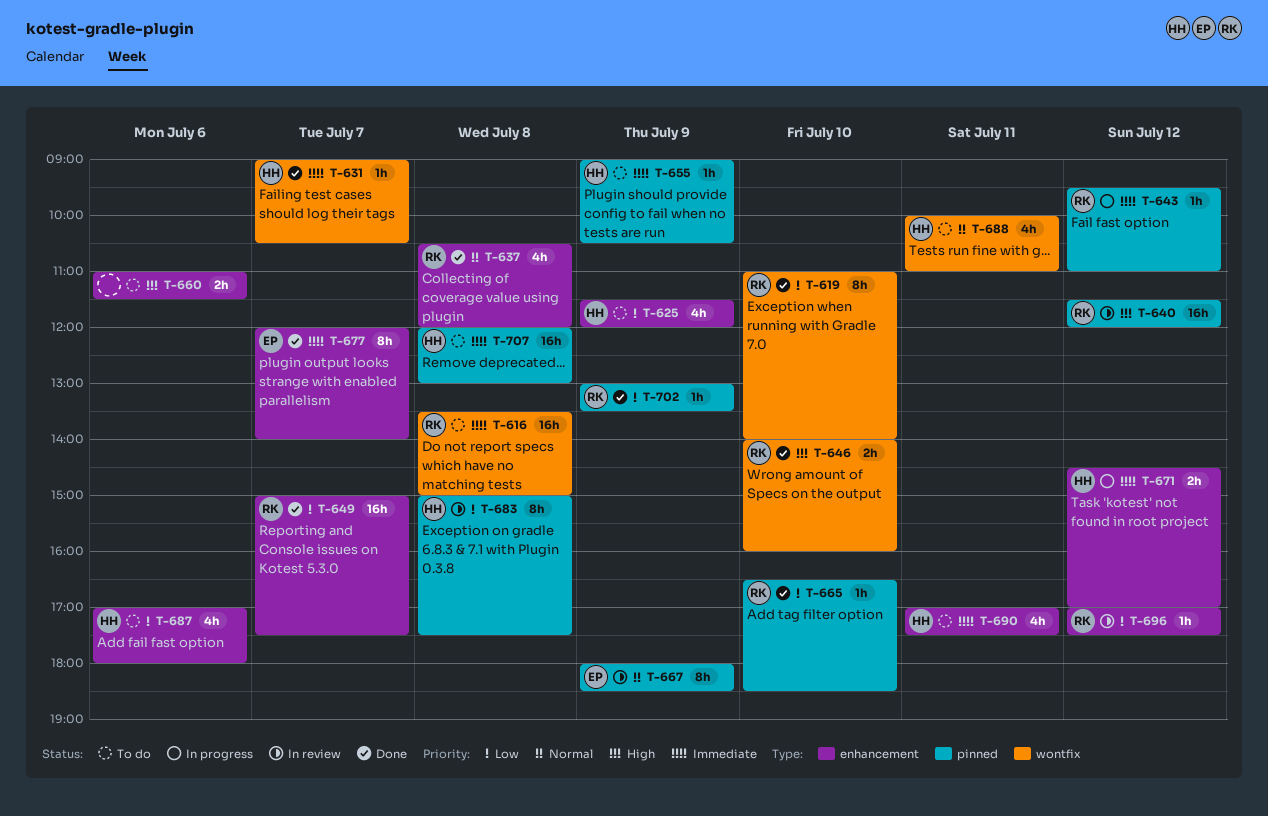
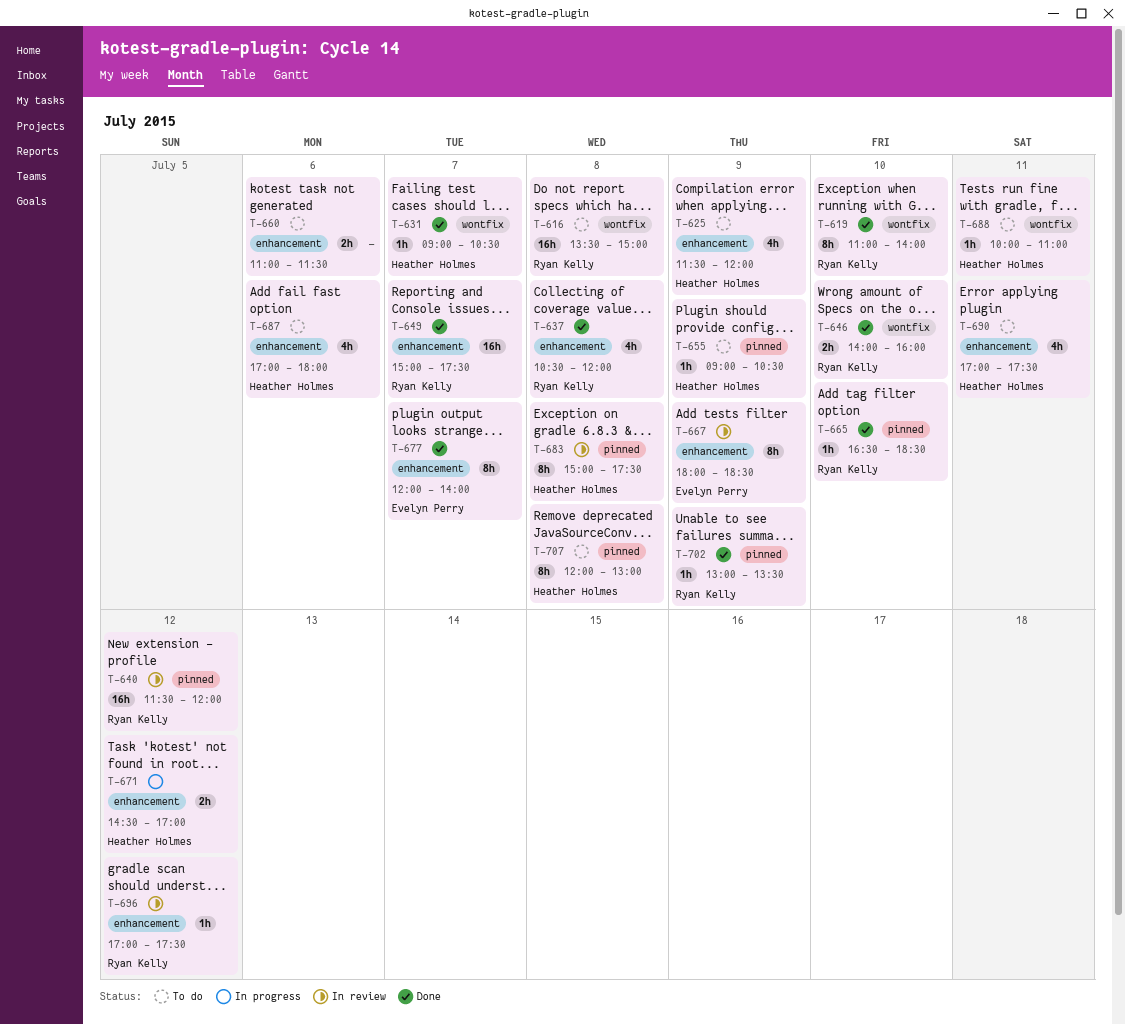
T-643: present -> none
T-667, label: pinned -> enhancement
T-688, estimate: 4h -> 1h
T-707, estimate: 16h -> 8h

